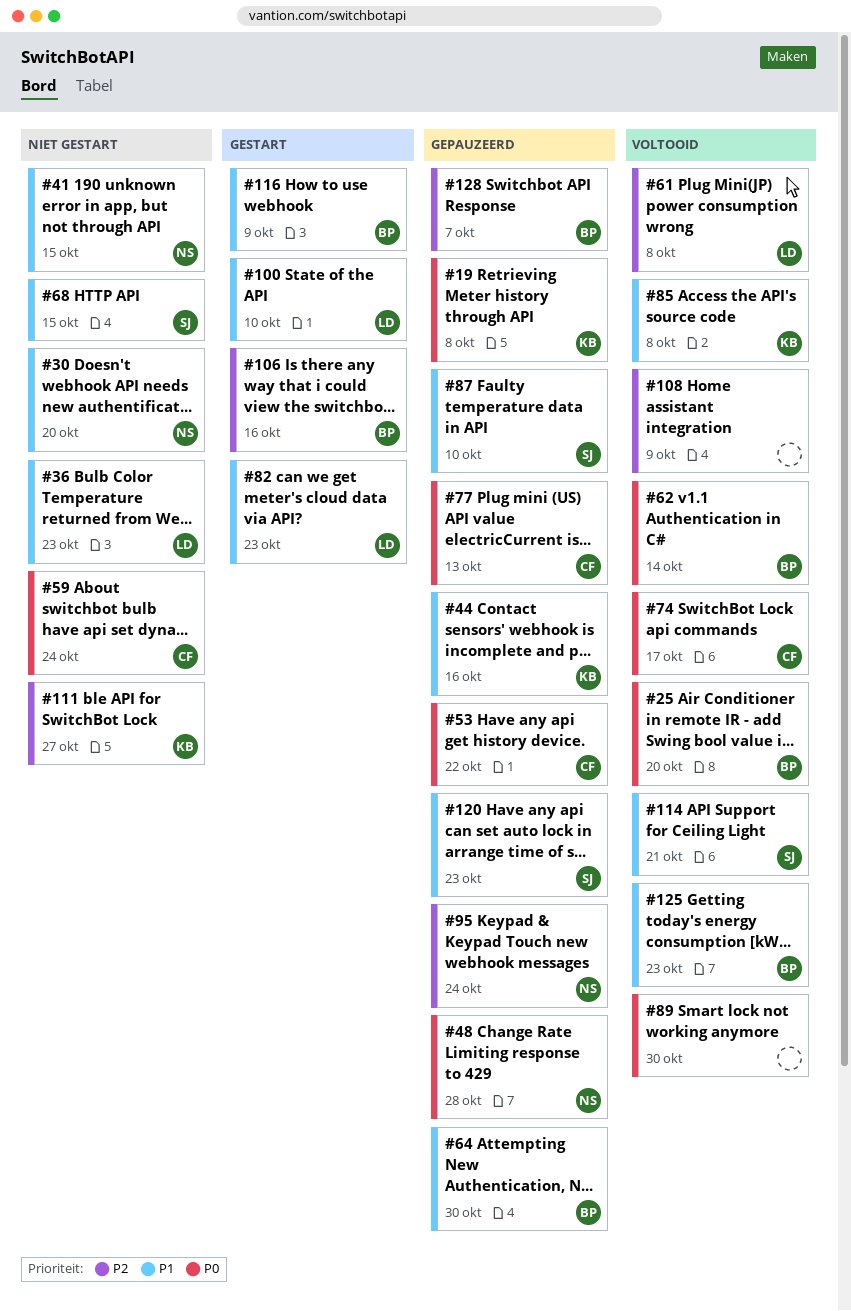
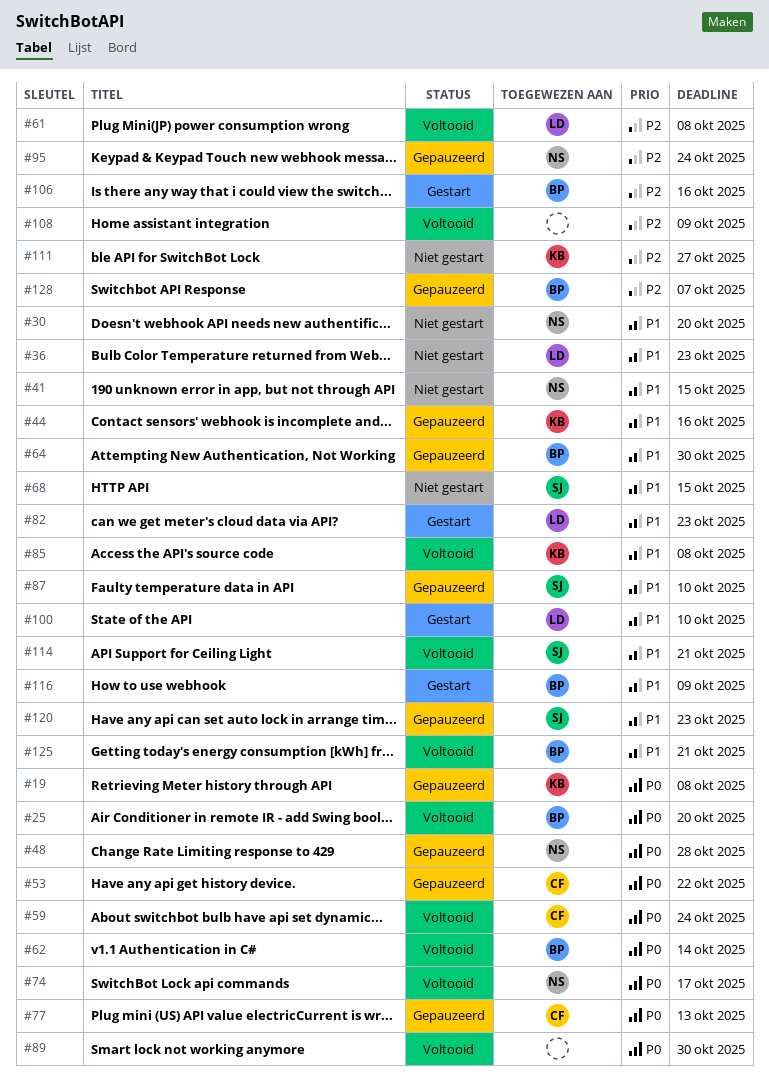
#59, status: Niet gestart -> Voltooid
#74, owner: CF -> NS
#125, due: Oct 23 -> Oct 21

